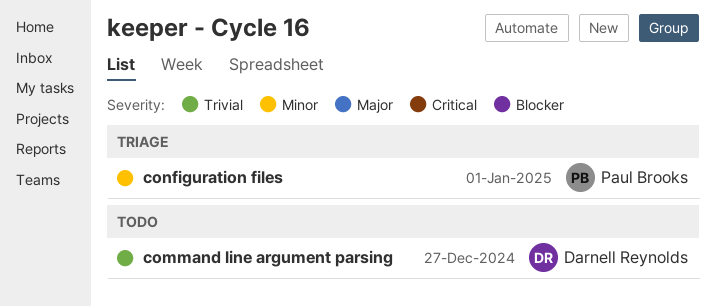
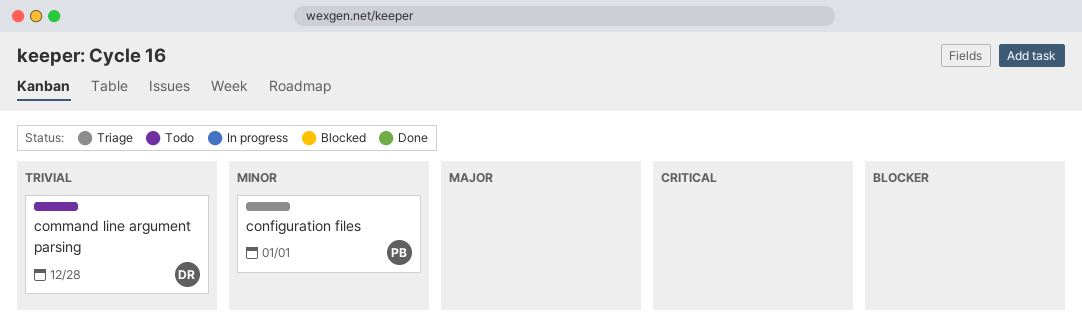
command line argument parsing, due: Dec 27 -> Dec 28

